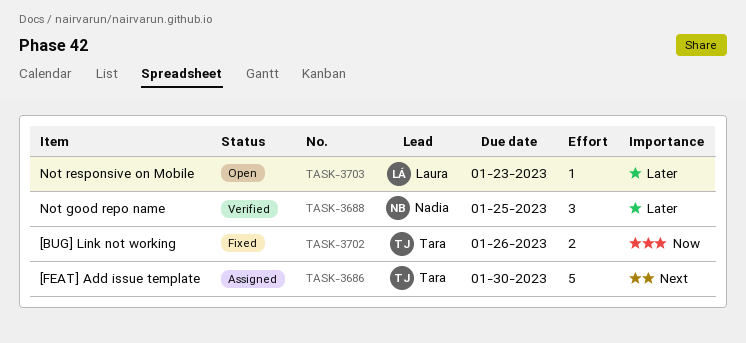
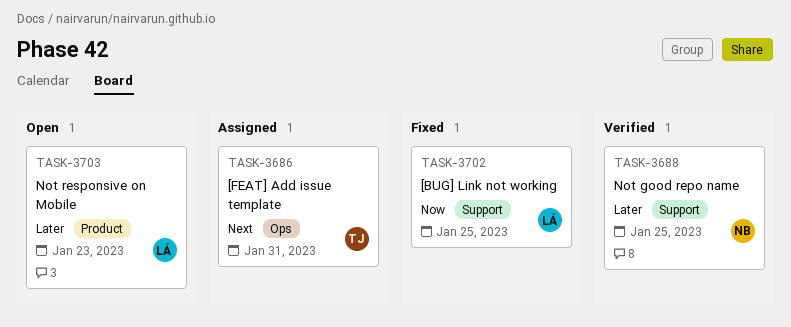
TASK-3686, due: Jan 30 -> Jan 31
TASK-3702, owner: Tara -> Laura
TASK-3702, due: Jan 26 -> Jan 25

